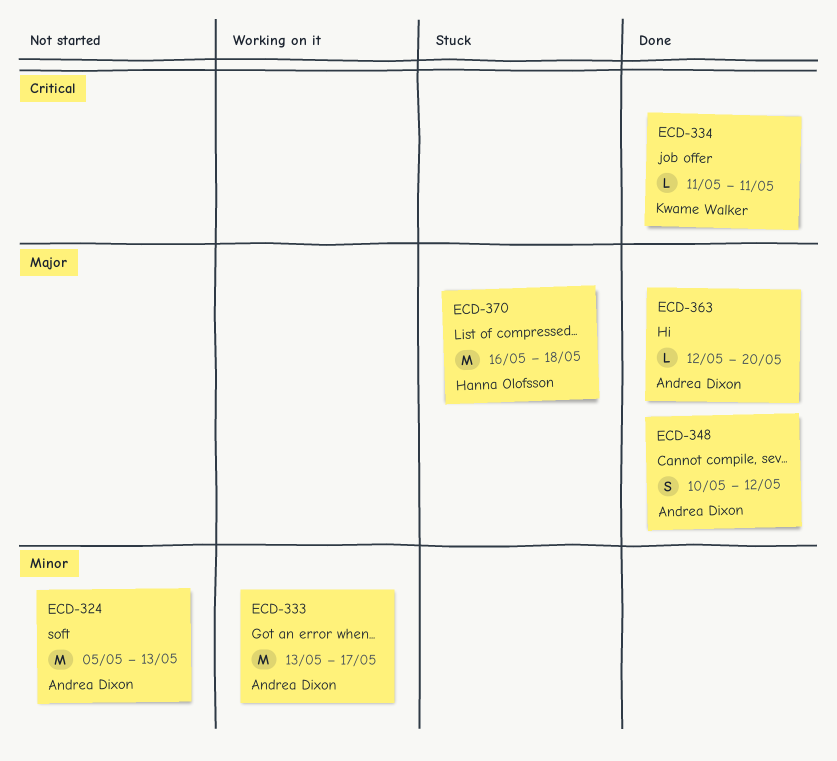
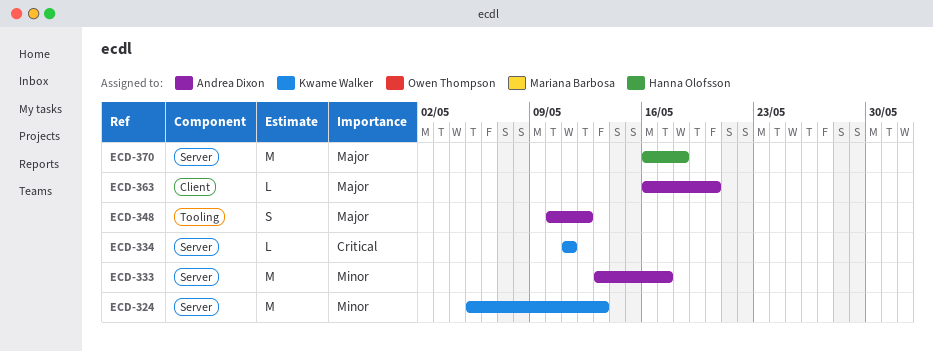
ECD-324, owner: Andrea Dixon -> Kwame Walker
ECD-363, start: May 12 -> May 16

